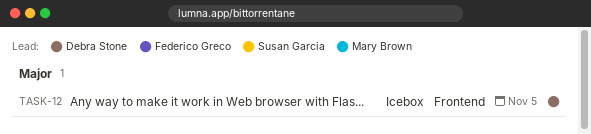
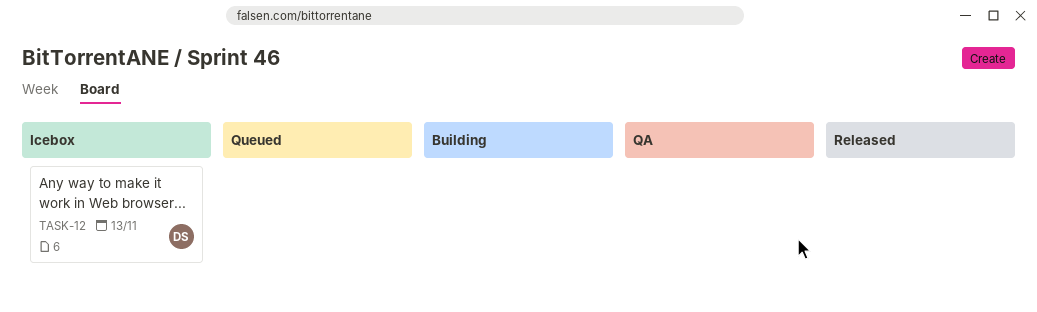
TASK-12, due: Nov 5 -> Nov 13

